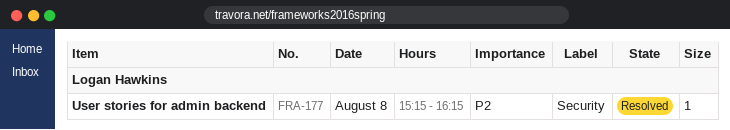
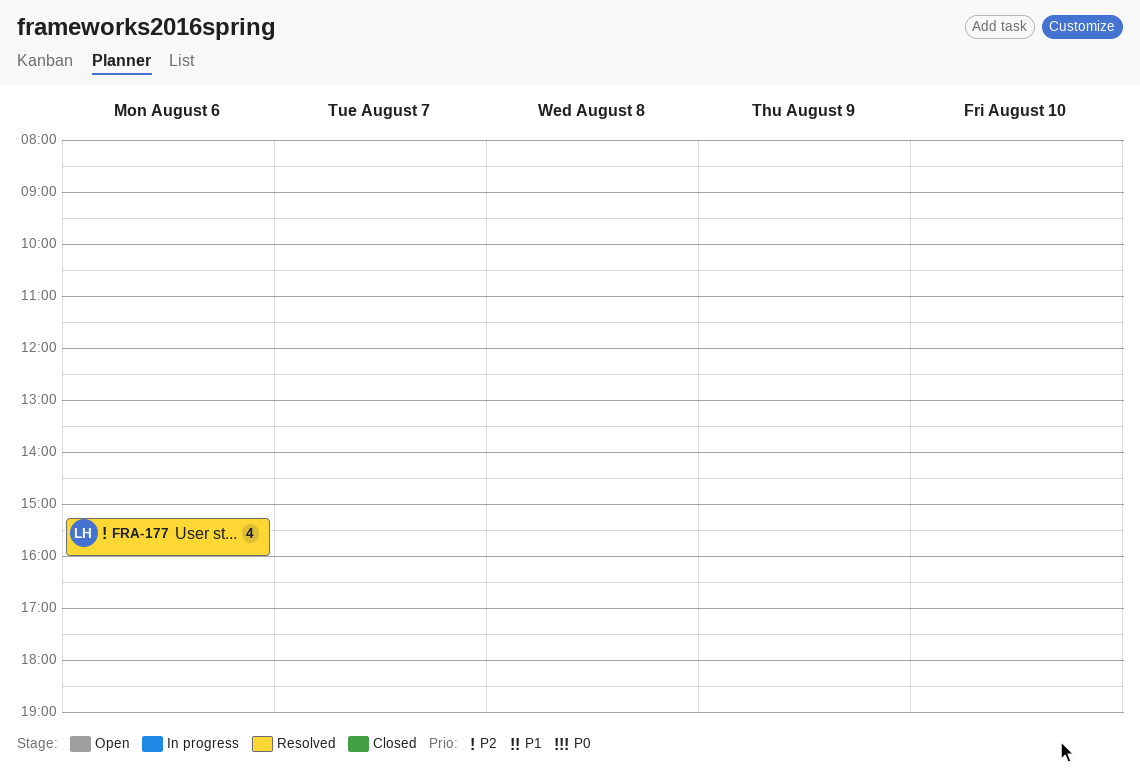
FRA-177, estimate: 1 -> 4
FRA-177, day: Aug 8 -> Aug 6
FRA-177, ends: 16:15 -> 16:00

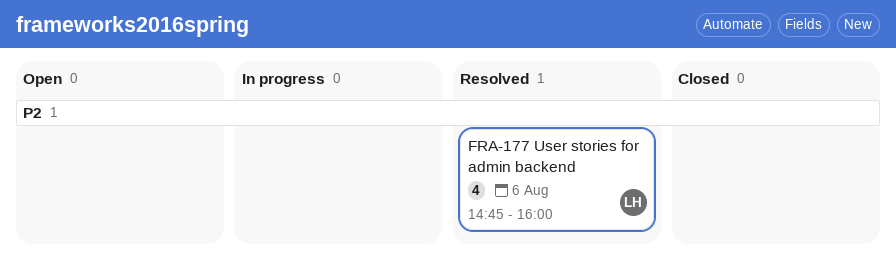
FRA-177, begins: 15:15 -> 14:45

